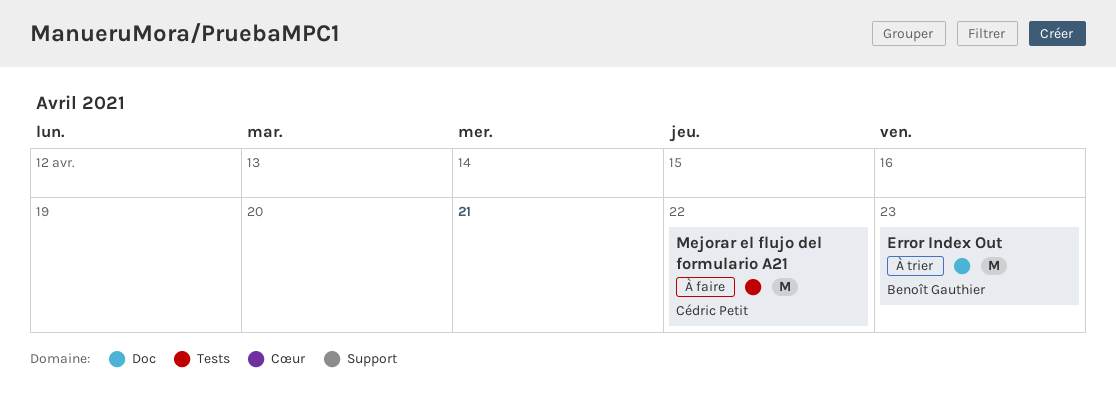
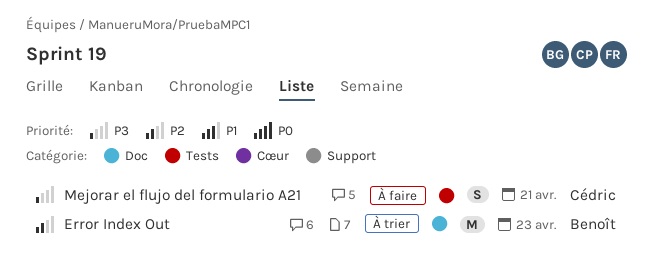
Mejorar el flujo del formulario A21, estimate: M -> S
Mejorar el flujo del formulario A21, due: Apr 22 -> Apr 21

